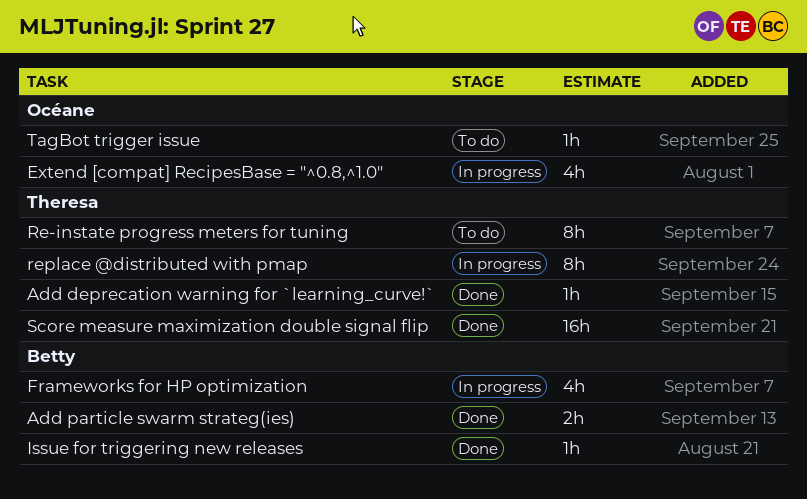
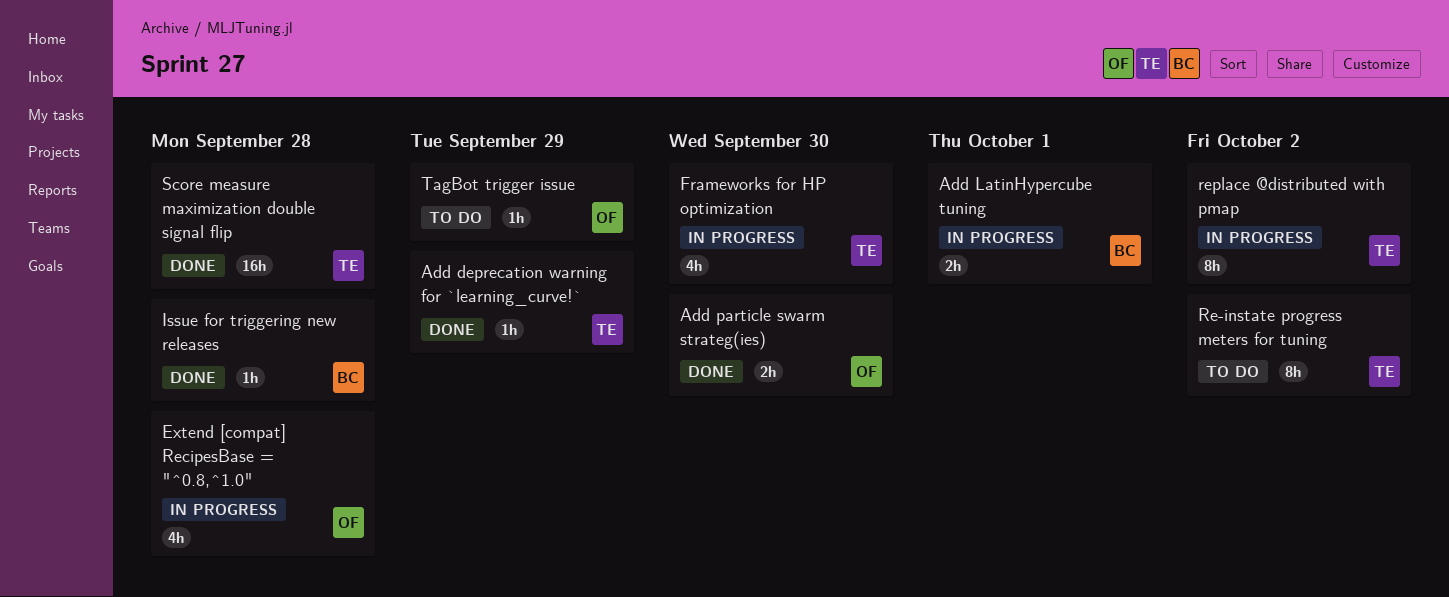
Add LatinHypercube tuning: none -> present
Add particle swarm strateg(ies), owner: Betty -> Océane
Frameworks for HP optimization, owner: Betty -> Theresa

